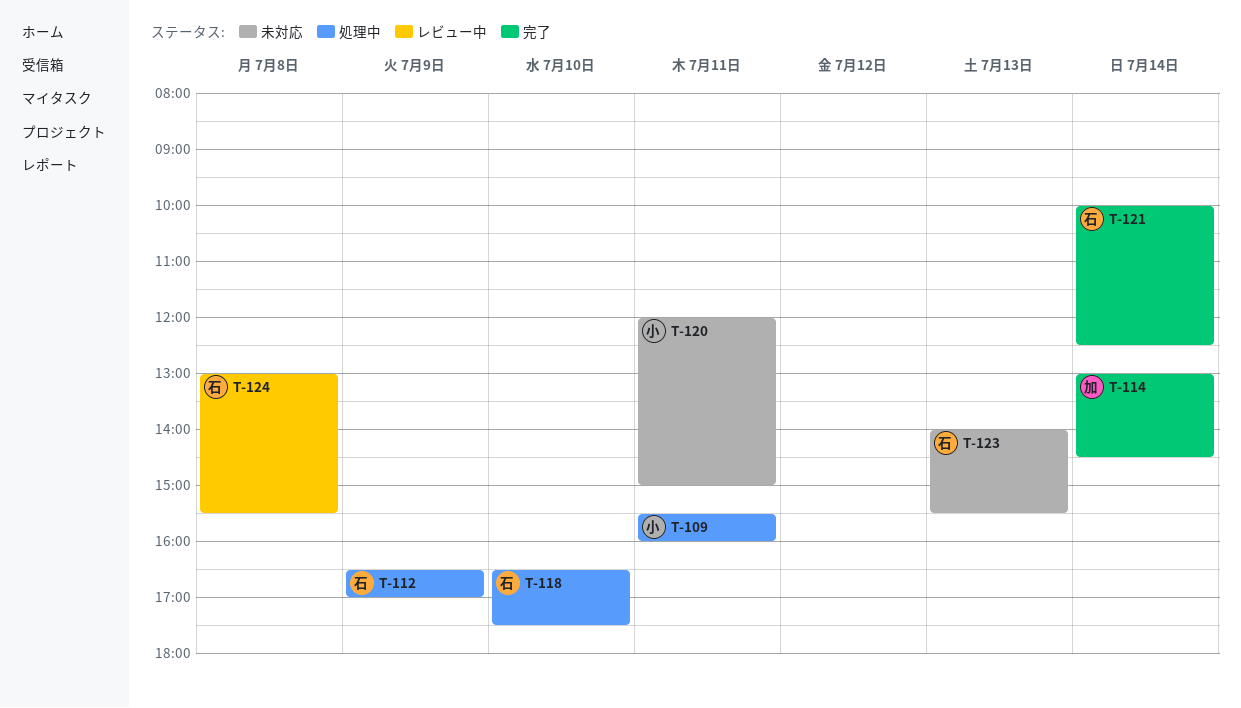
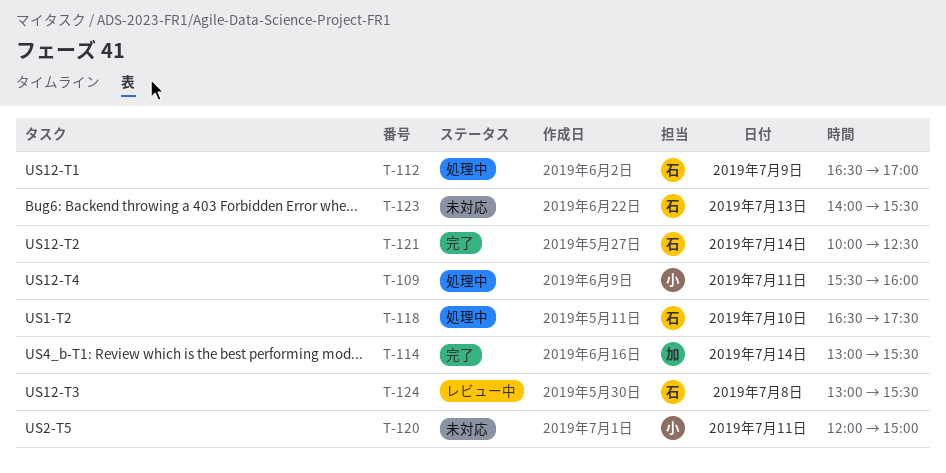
T-114, ends: 14:30 -> 15:30

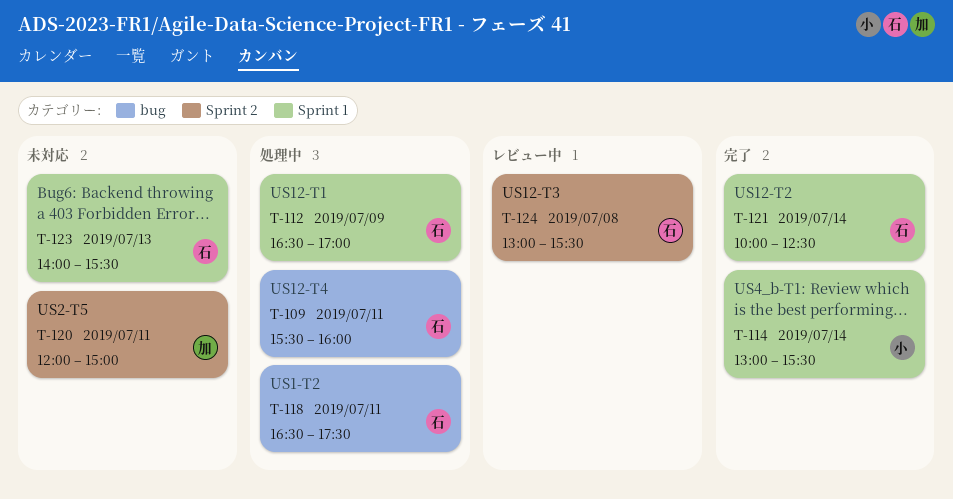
T-109, owner: 小 -> 石
T-114, owner: 加 -> 小
T-118, day: Jul 10 -> Jul 11
T-120, owner: 小 -> 加

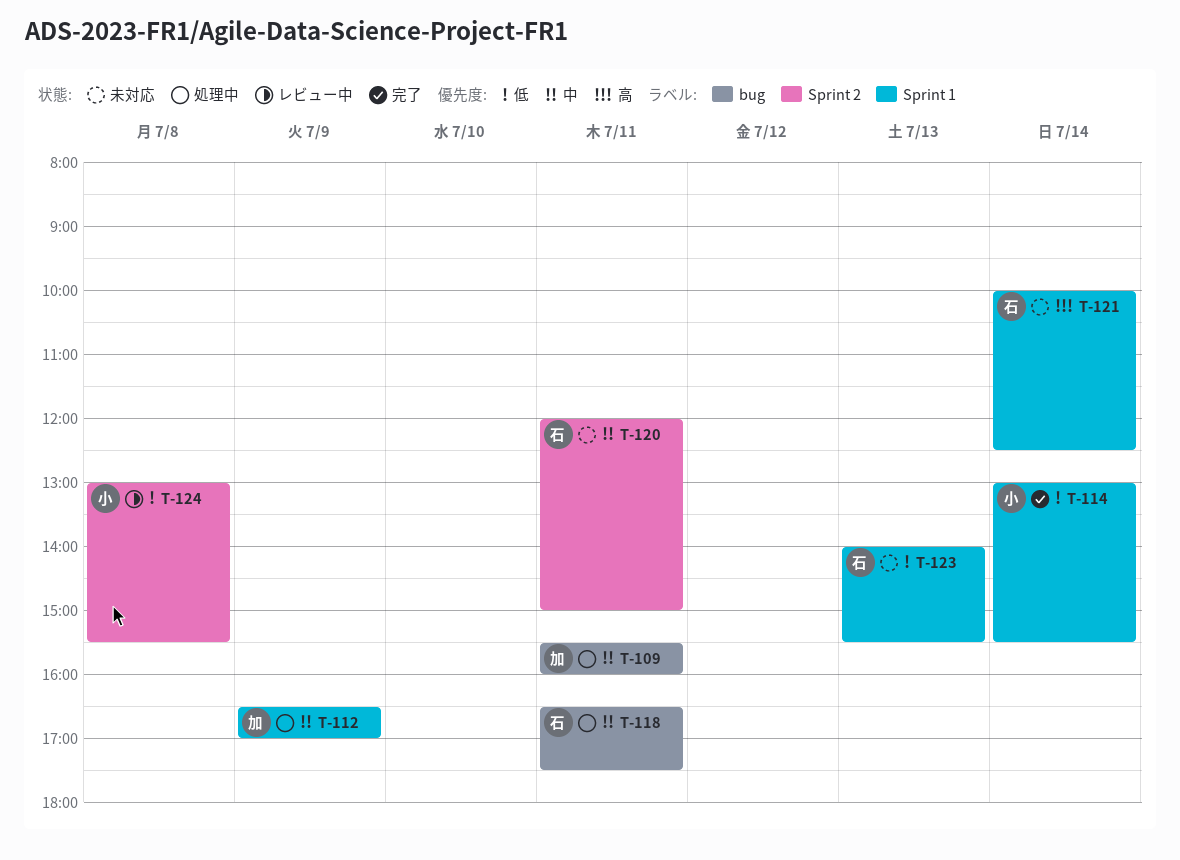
T-109, owner: 石 -> 加
T-112, owner: 石 -> 加
T-120, owner: 加 -> 石
T-121, status: 完了 -> 未対応
T-124, owner: 石 -> 小

